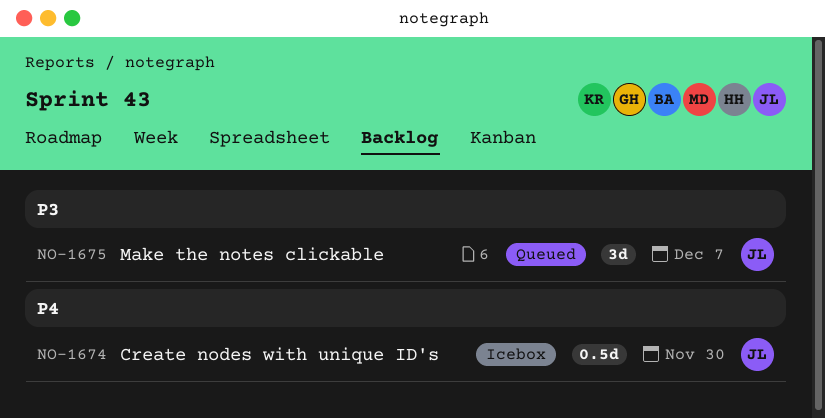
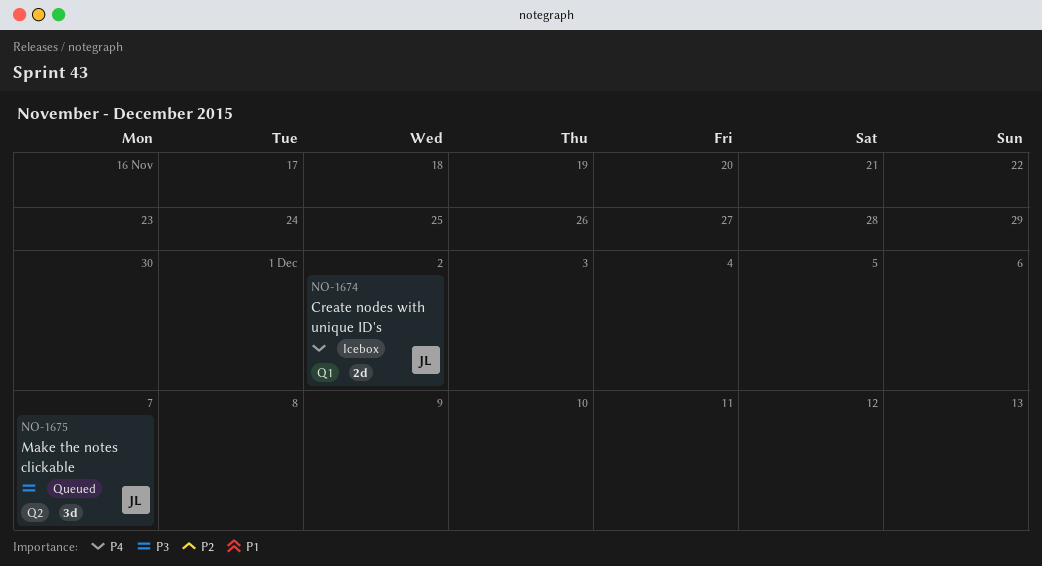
NO-1674, estimate: 0.5d -> 2d
NO-1674, due: Nov 30 -> Dec 2

